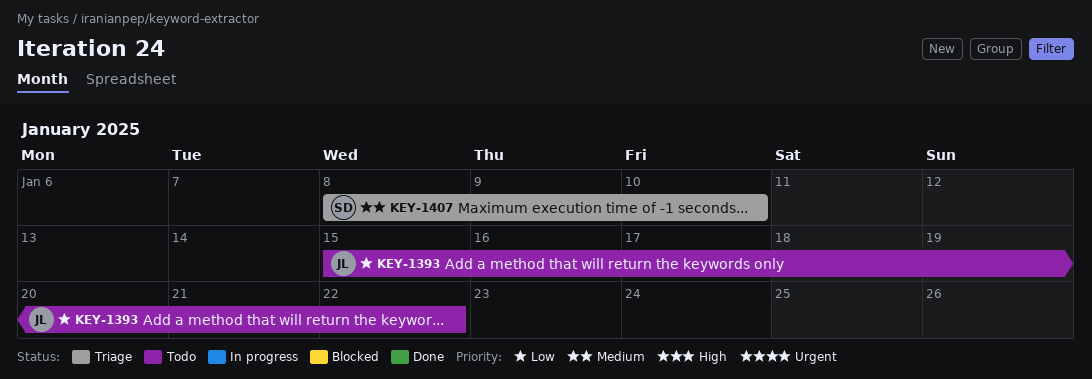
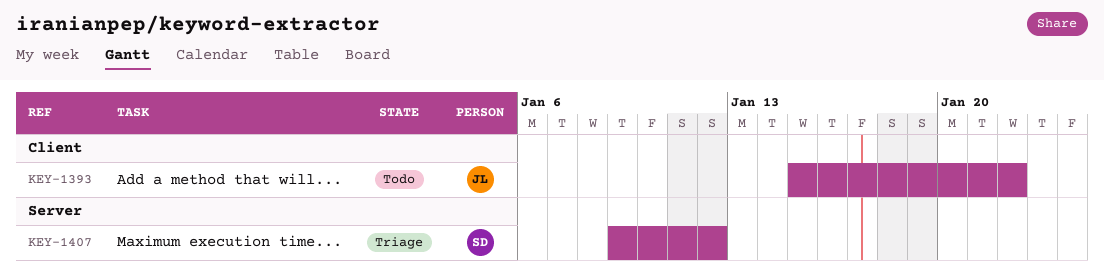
KEY-1407, start: Jan 8 -> Jan 9
KEY-1407, due: Jan 10 -> Jan 12

